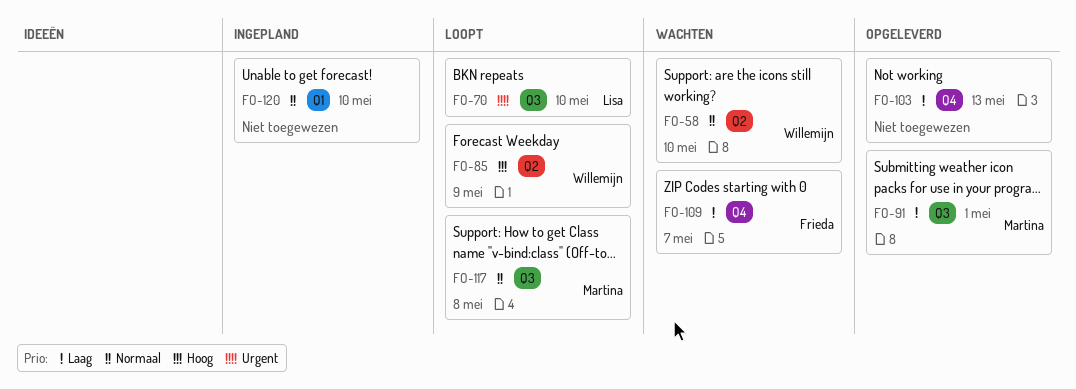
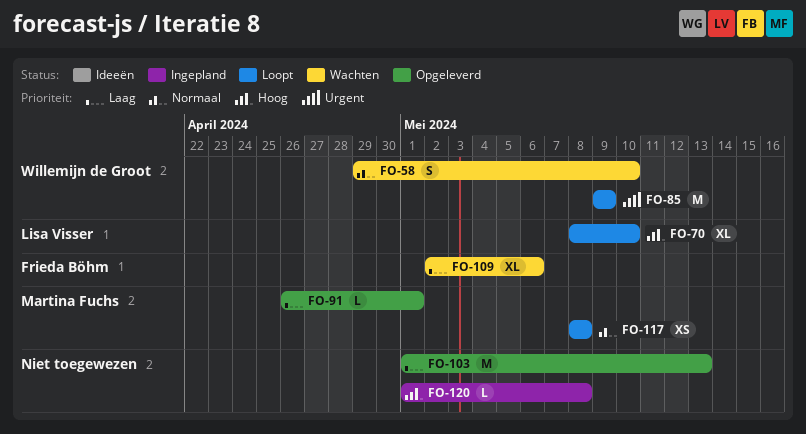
FO-70, priority: Urgent -> Hoog
FO-85, priority: Hoog -> Urgent
FO-109, due: May 7 -> May 6
FO-120, priority: Normaal -> Hoog
FO-120, due: May 10 -> May 8

